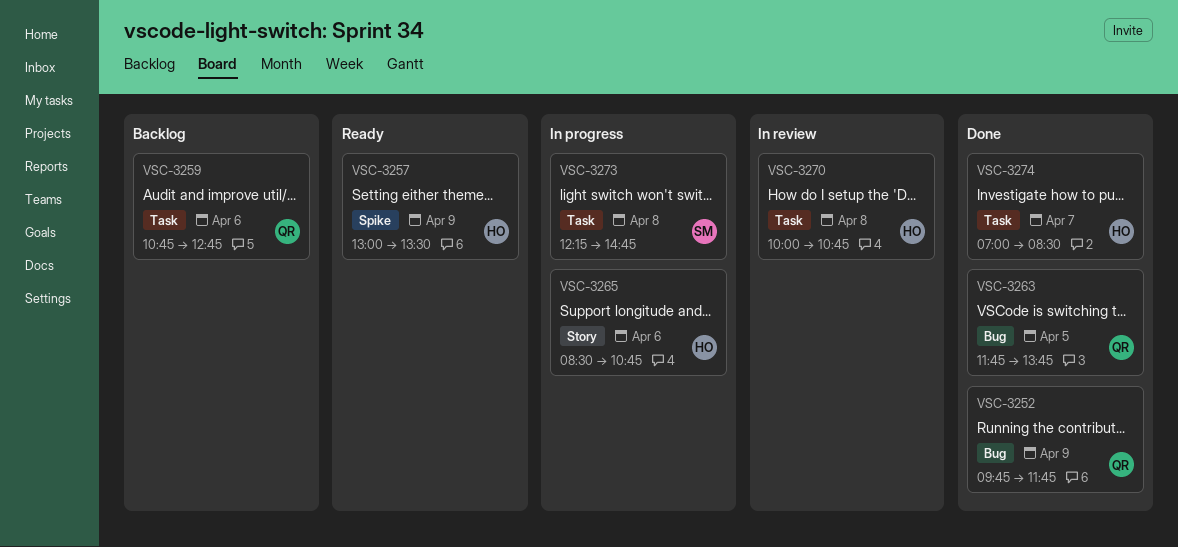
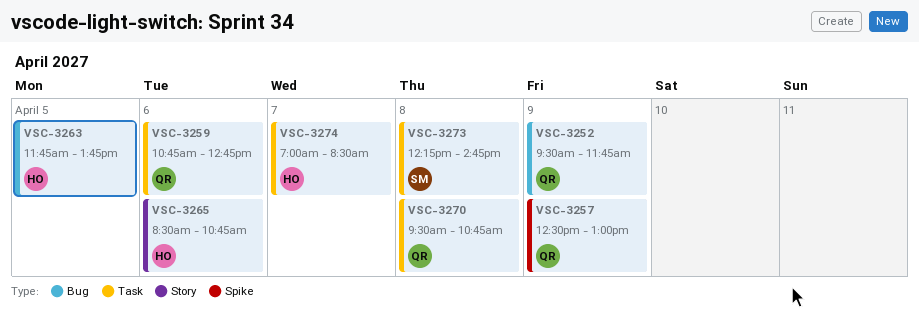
VSC-3252, begins: 09:45 -> 09:30
VSC-3257, owner: HO -> QR
VSC-3257, begins: 13:00 -> 12:30
VSC-3257, ends: 13:30 -> 13:00
VSC-3263, owner: QR -> HO
VSC-3270, owner: HO -> QR
VSC-3270, begins: 10:00 -> 09:30

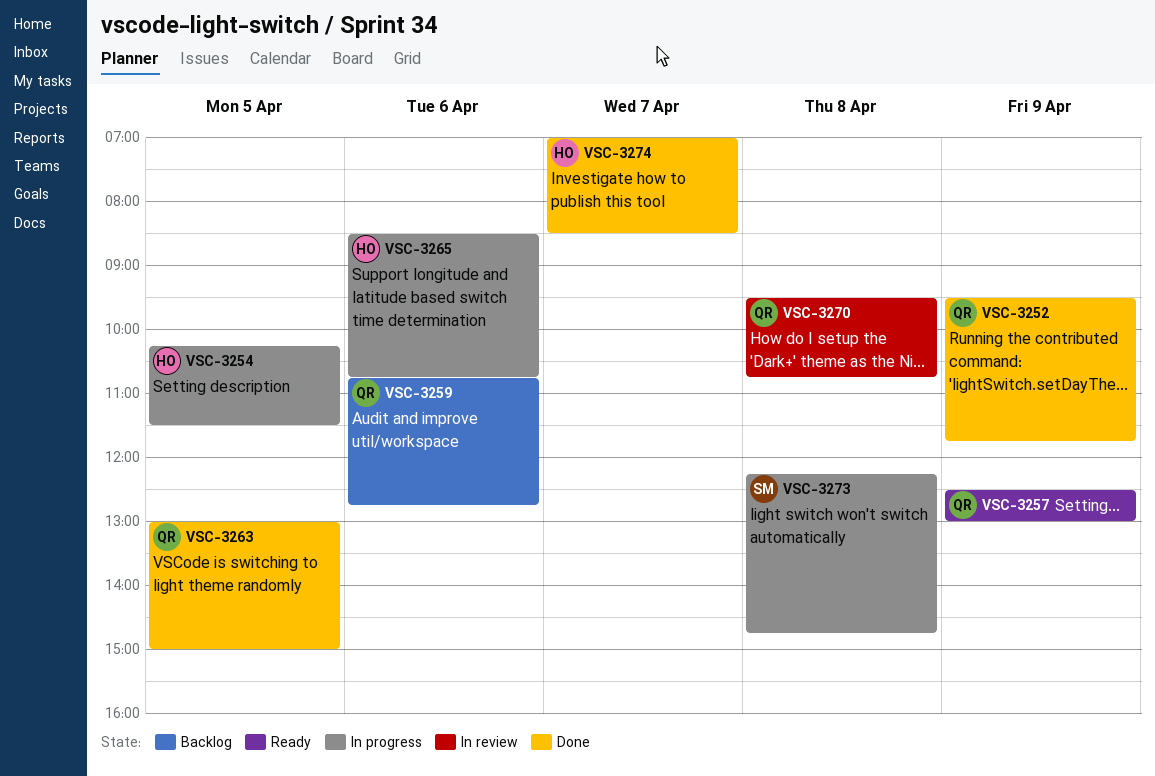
VSC-3254: none -> present
VSC-3263, owner: HO -> QR
VSC-3263, begins: 11:45 -> 13:00
VSC-3263, ends: 13:45 -> 15:00

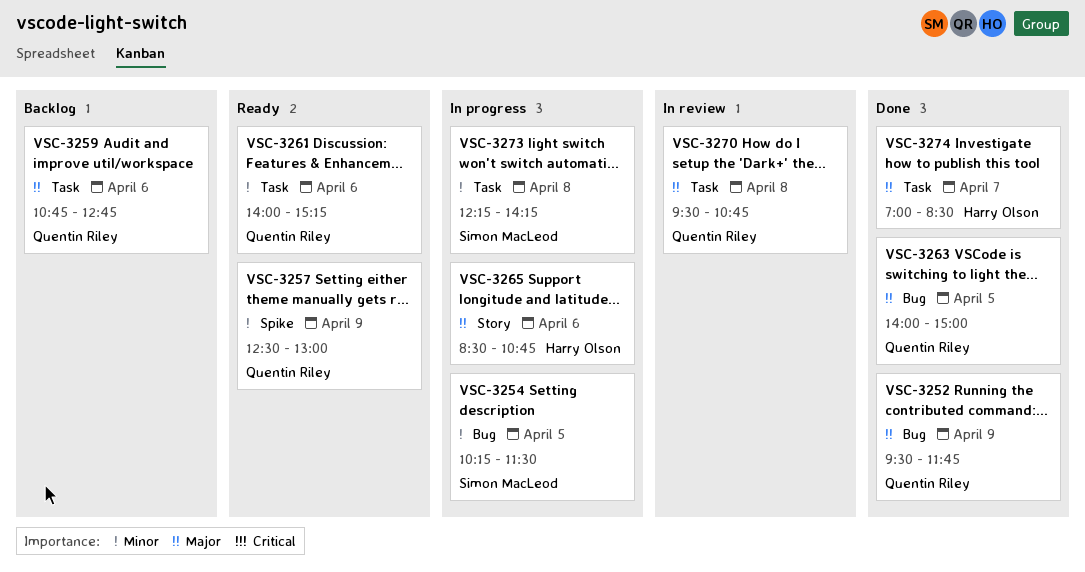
VSC-3254, owner: Harry Olson -> Simon MacLeod
VSC-3261: none -> present
VSC-3263, begins: 13:00 -> 14:00
VSC-3273, ends: 14:45 -> 14:15

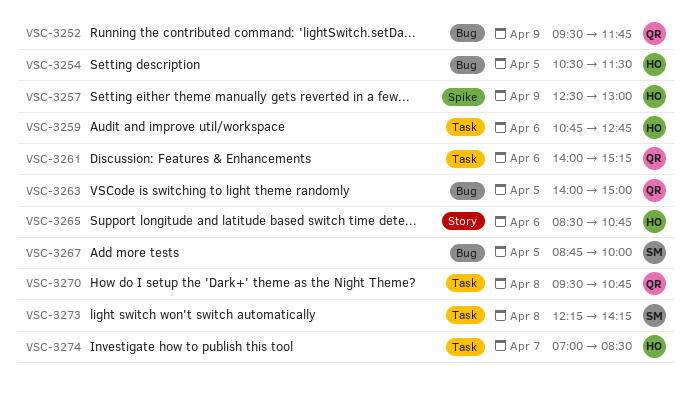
VSC-3254, owner: Simon MacLeod -> Harry Olson
VSC-3254, begins: 10:15 -> 10:30
VSC-3257, owner: Quentin Riley -> Harry Olson
VSC-3259, owner: Quentin Riley -> Harry Olson
VSC-3267: none -> present

